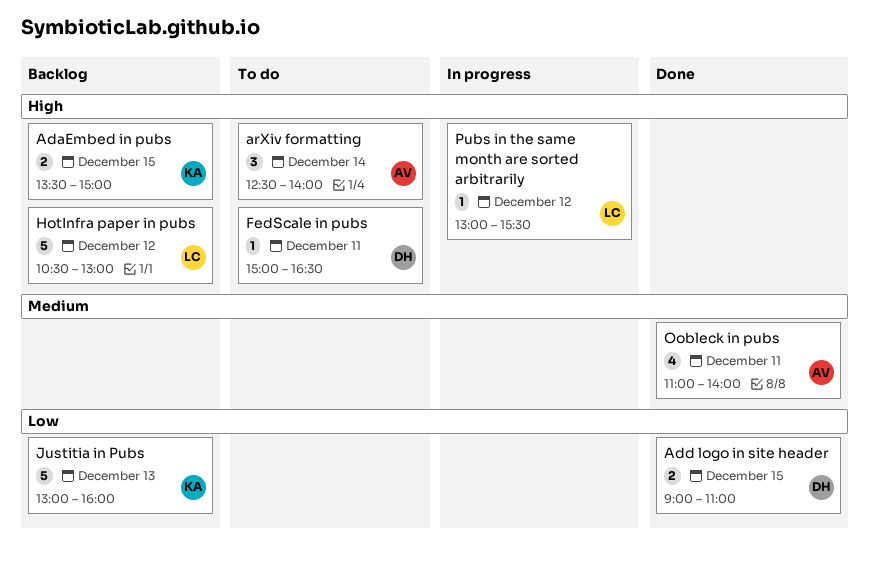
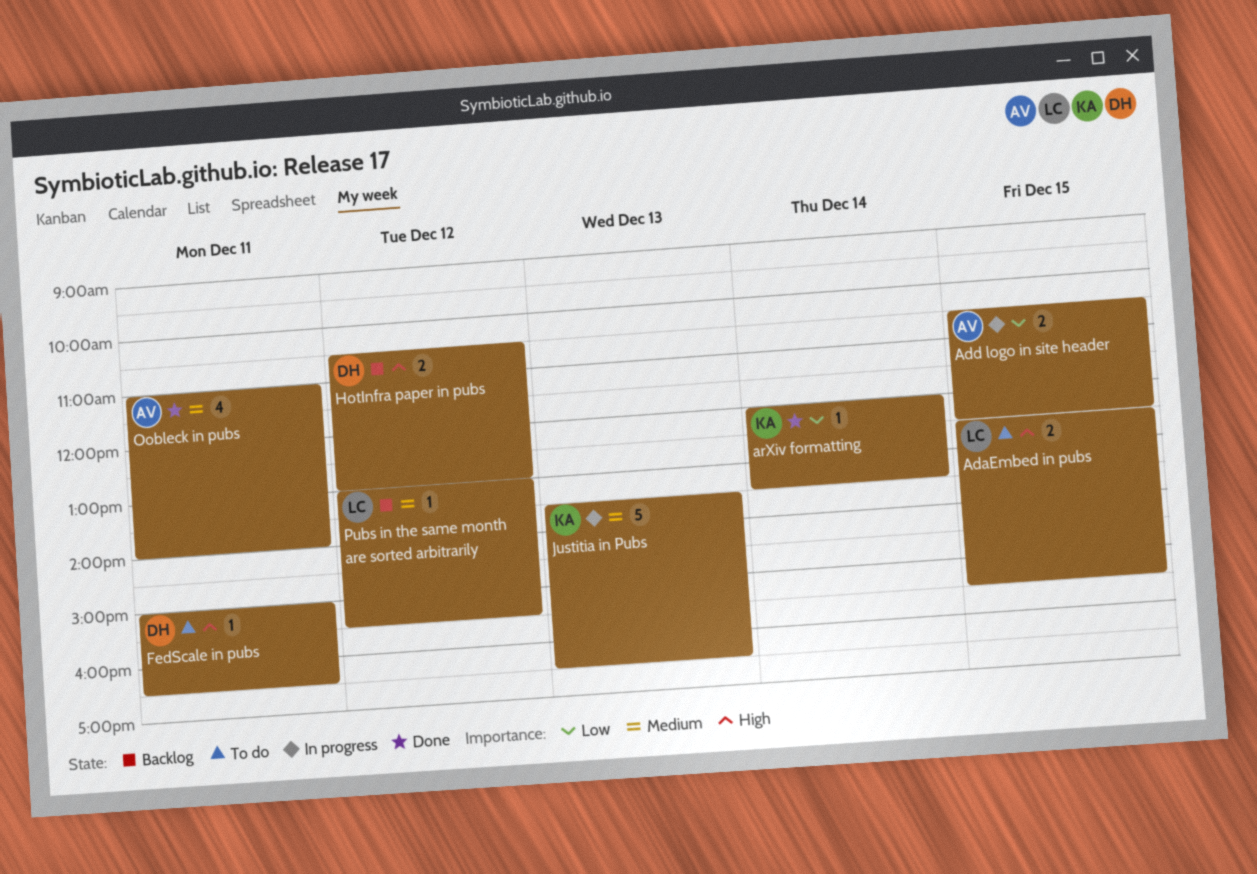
AdaEmbed in pubs, status: Backlog -> To do
AdaEmbed in pubs, owner: KA -> LC
AdaEmbed in pubs, begins: 13:30 -> 12:30
AdaEmbed in pubs, ends: 15:00 -> 15:30
Add logo in site header, status: Done -> In progress
Add logo in site header, owner: DH -> AV
Add logo in site header, begins: 09:00 -> 10:30
Add logo in site header, ends: 11:00 -> 12:30
arXiv formatting, status: To do -> Done
arXiv formatting, owner: AV -> KA
arXiv formatting, priority: High -> Low
arXiv formatting, estimate: 3 -> 1
arXiv formatting, begins: 12:30 -> 12:00
arXiv formatting, ends: 14:00 -> 13:30
HotInfra paper in pubs, owner: LC -> DH
HotInfra paper in pubs, estimate: 5 -> 2
Justitia in Pubs, status: Backlog -> In progress
Justitia in Pubs, priority: Low -> Medium
Justitia in Pubs, begins: 13:00 -> 13:30
Justitia in Pubs, ends: 16:00 -> 16:30
Pubs in the same month are sorted arbitrarily, status: In progress -> Backlog
Pubs in the same month are sorted arbitrarily, priority: High -> Medium

